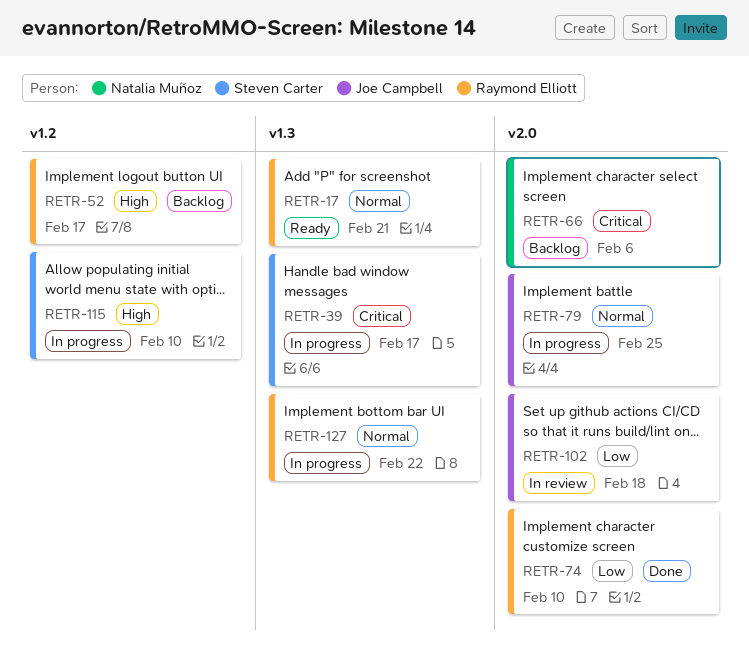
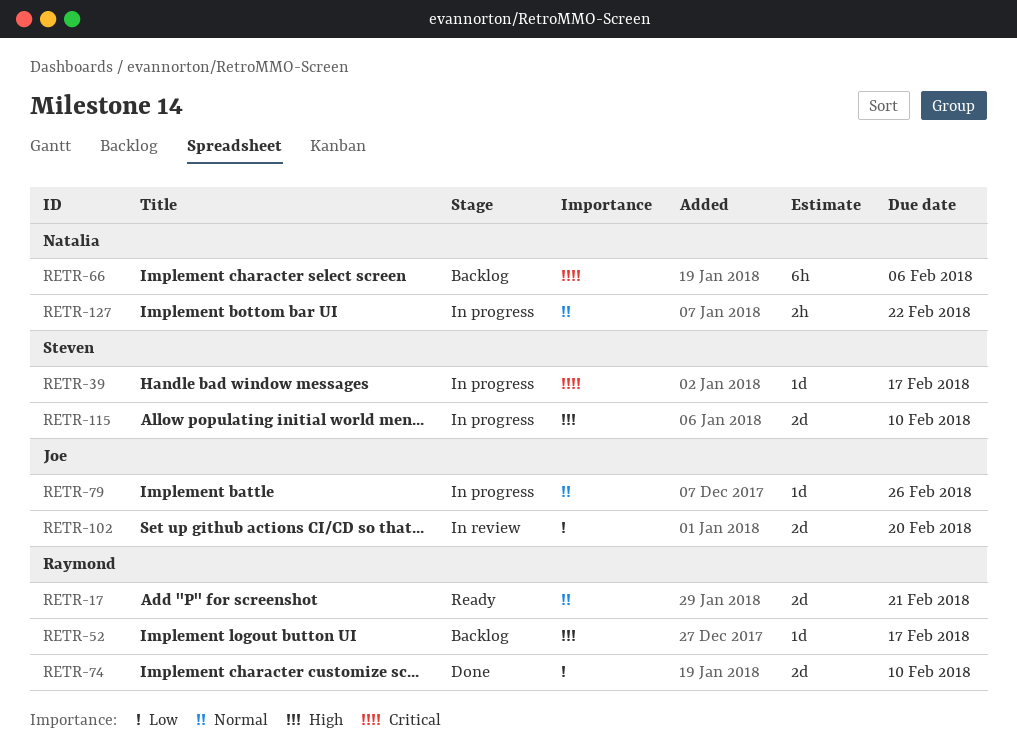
RETR-79, due: Feb 25 -> Feb 26
RETR-102, due: Feb 18 -> Feb 20
RETR-127, owner: Raymond Elliott -> Natalia Muñoz

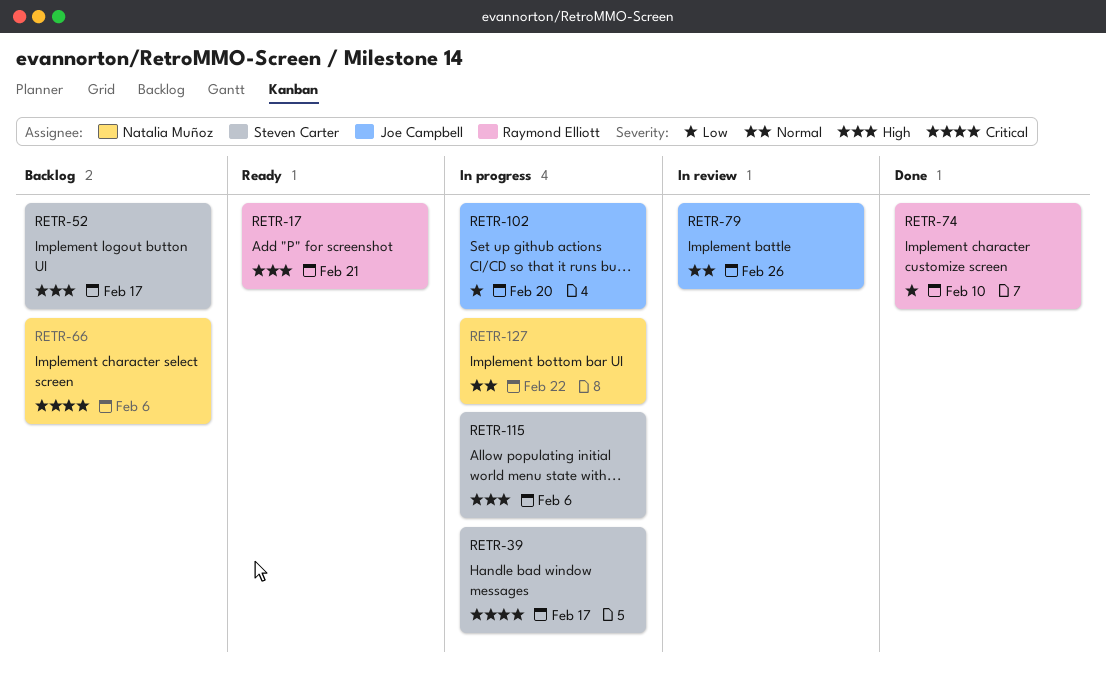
RETR-17, priority: Normal -> High
RETR-52, owner: Raymond Elliott -> Steven Carter
RETR-79, status: In progress -> In review
RETR-102, status: In review -> In progress
RETR-115, due: Feb 10 -> Feb 6

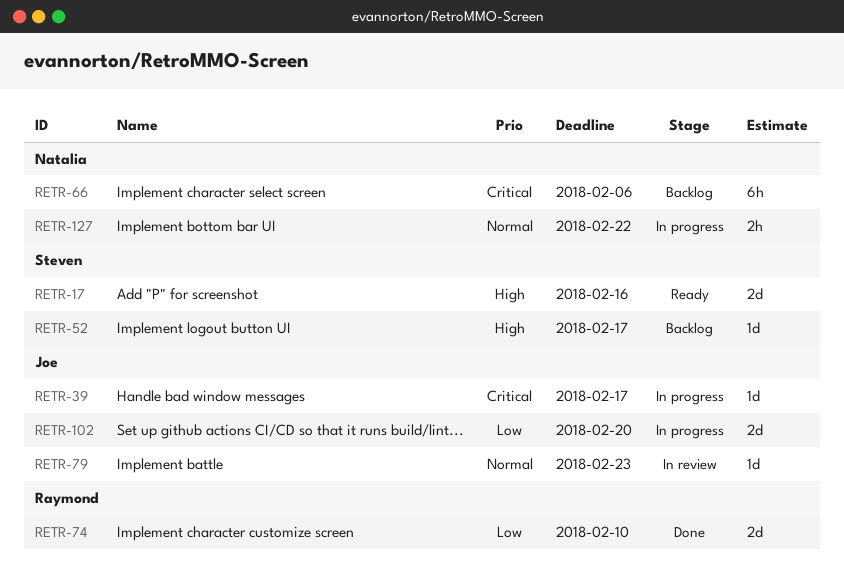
RETR-17, owner: Raymond Elliott -> Steven Carter
RETR-17, due: Feb 21 -> Feb 16
RETR-39, owner: Steven Carter -> Joe Campbell
RETR-79, due: Feb 26 -> Feb 23
RETR-115: present -> none

